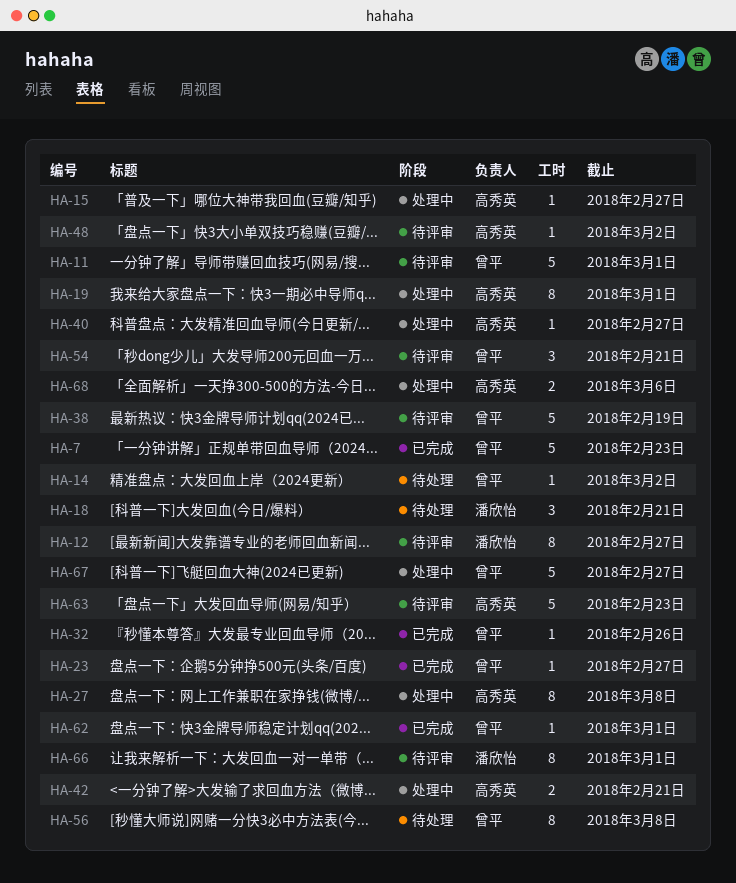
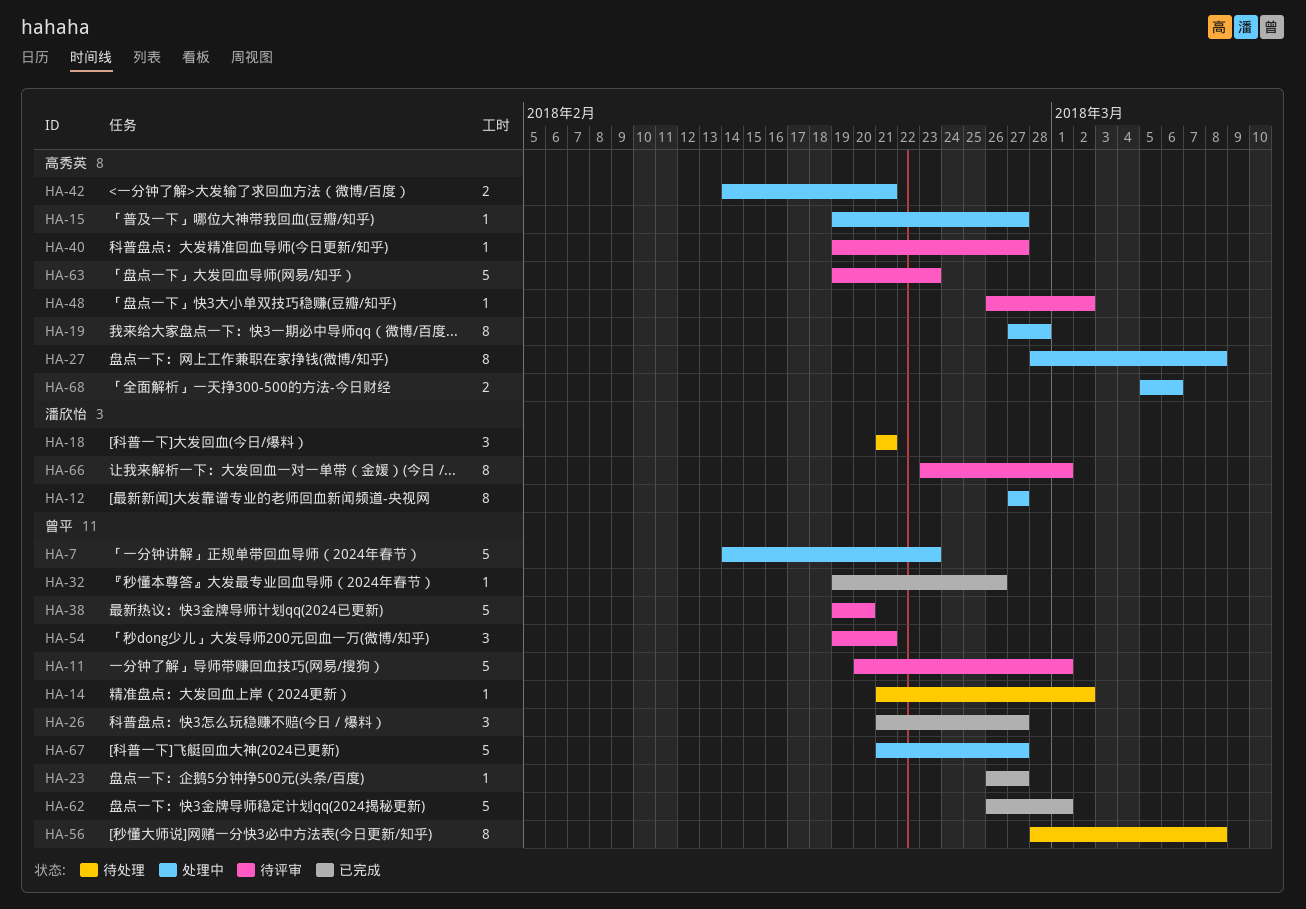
HA-7, status: 已完成 -> 处理中
HA-12, status: 待评审 -> 处理中
HA-19, due: Mar 1 -> Feb 28
HA-26: none -> present
HA-38, due: Feb 19 -> Feb 20
HA-40, status: 处理中 -> 待评审
HA-62, estimate: 1 -> 5

